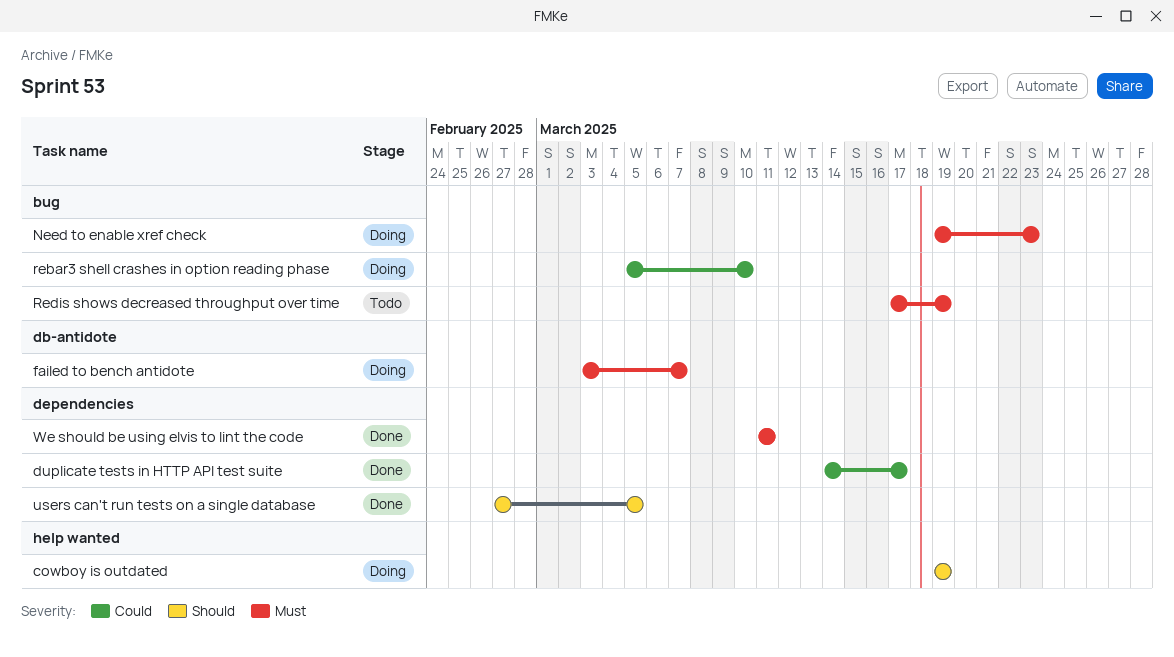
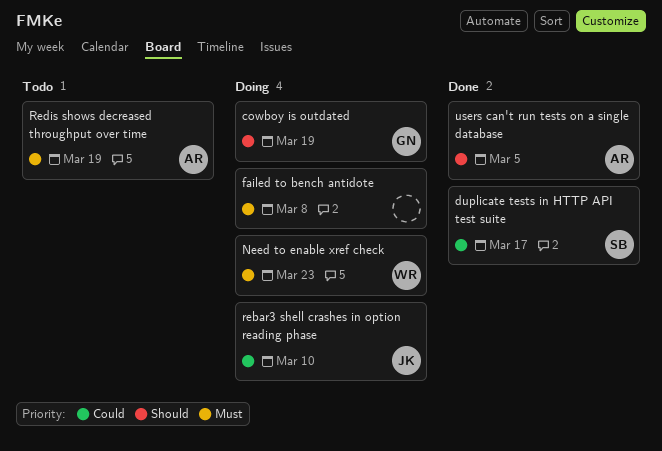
failed to bench antidote, due: Mar 7 -> Mar 8
We should be using elvis to lint the code: present -> none

